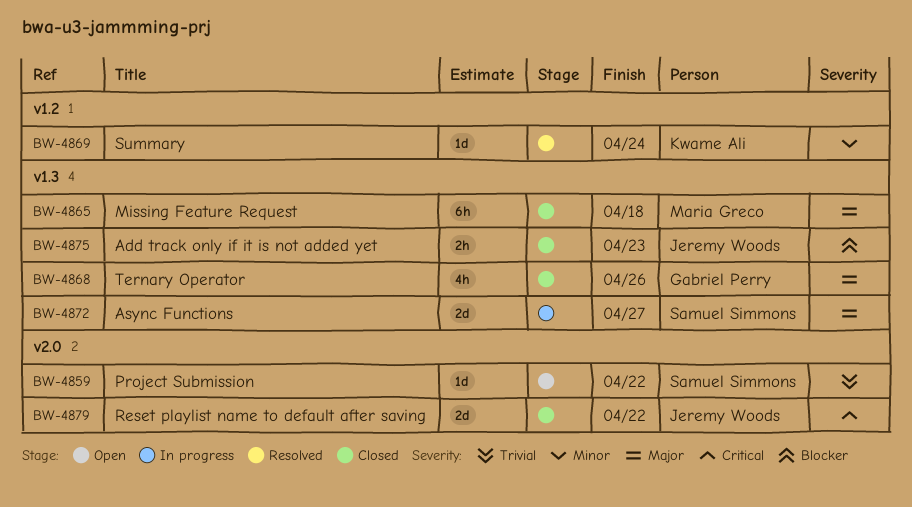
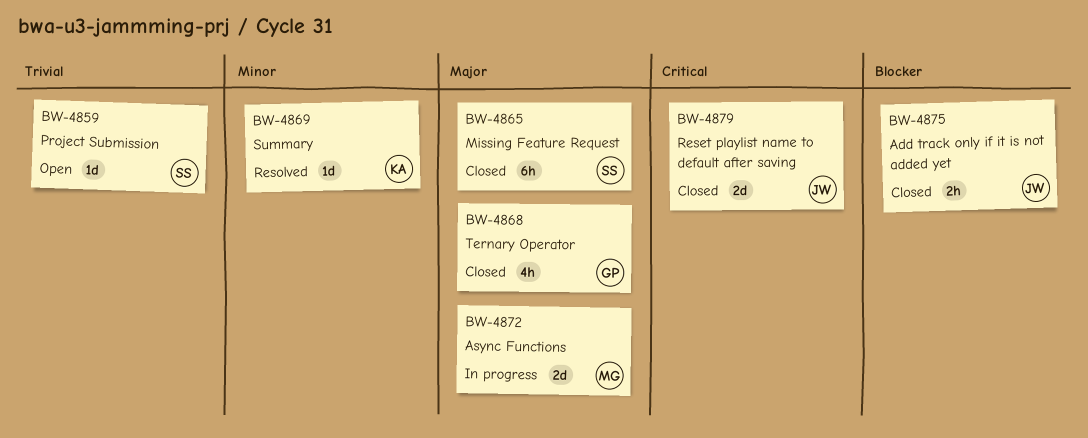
BW-4865, owner: Maria Greco -> Samuel Simmons
BW-4872, owner: Samuel Simmons -> Maria Greco

